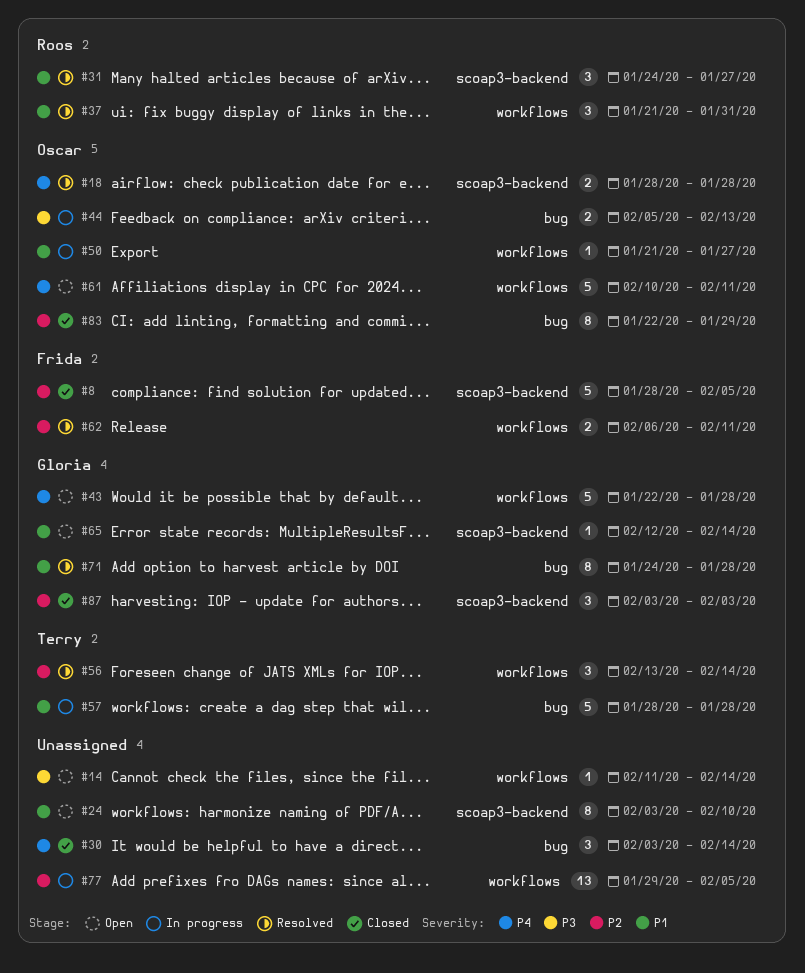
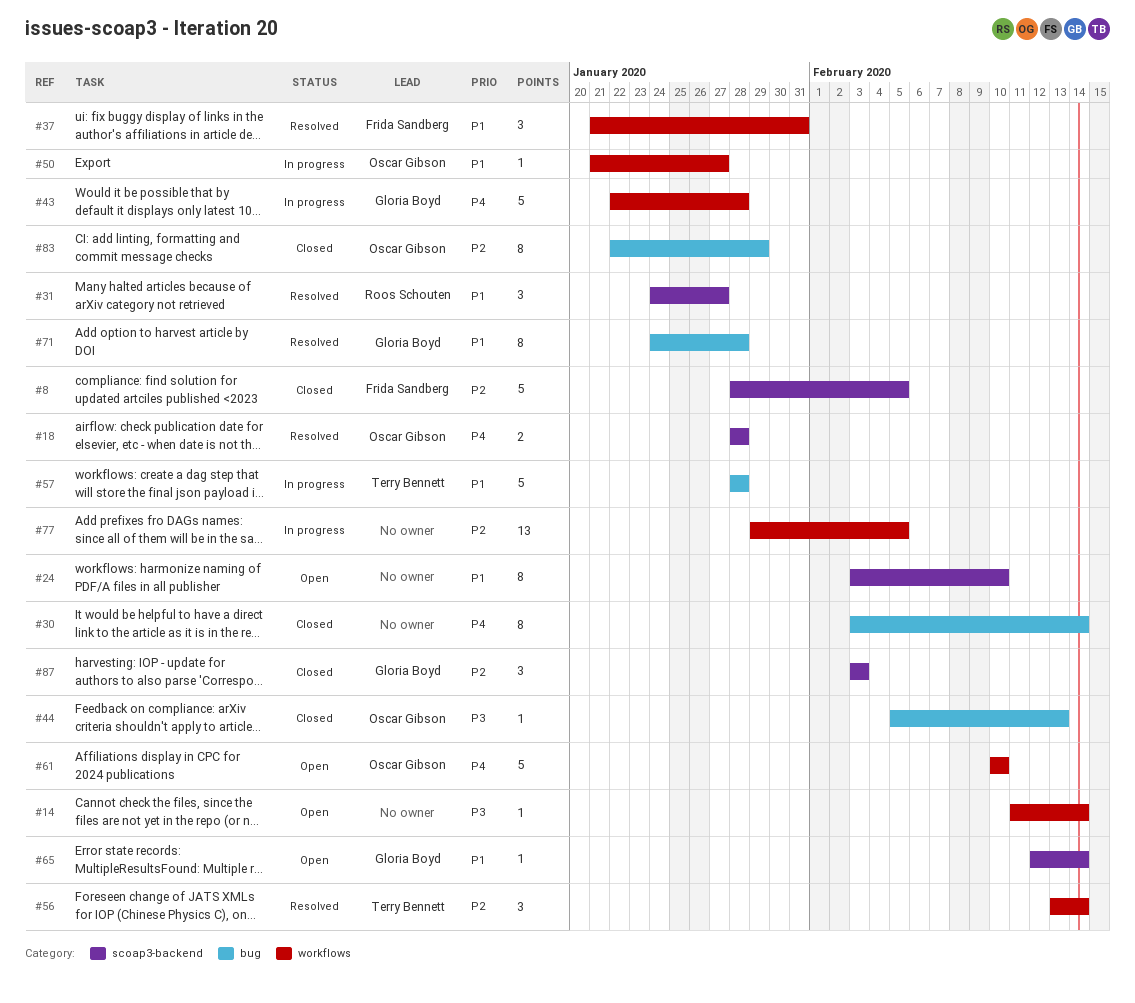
#30, estimate: 3 -> 8
#37, owner: Roos Schouten -> Frida Sandberg
#43, status: Open -> In progress
#44, status: In progress -> Closed
#44, estimate: 2 -> 1
#61, due: Feb 11 -> Feb 10
#62: present -> none

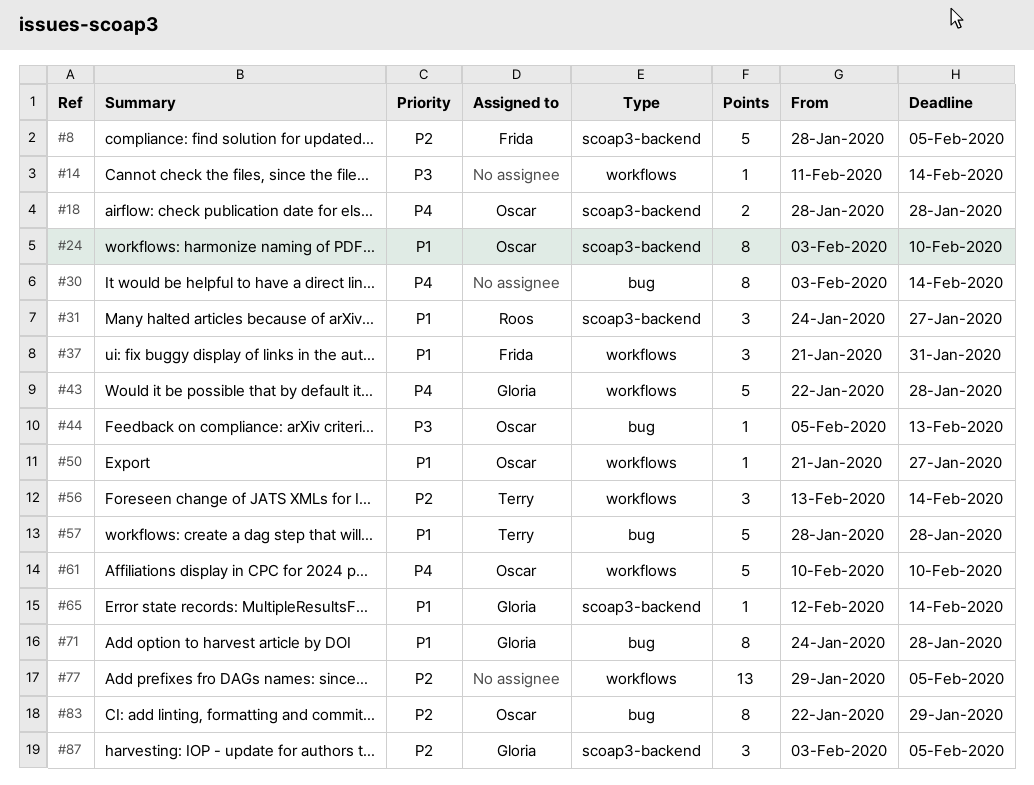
#24, owner: none -> Oscar Gibson
#87, due: Feb 3 -> Feb 5

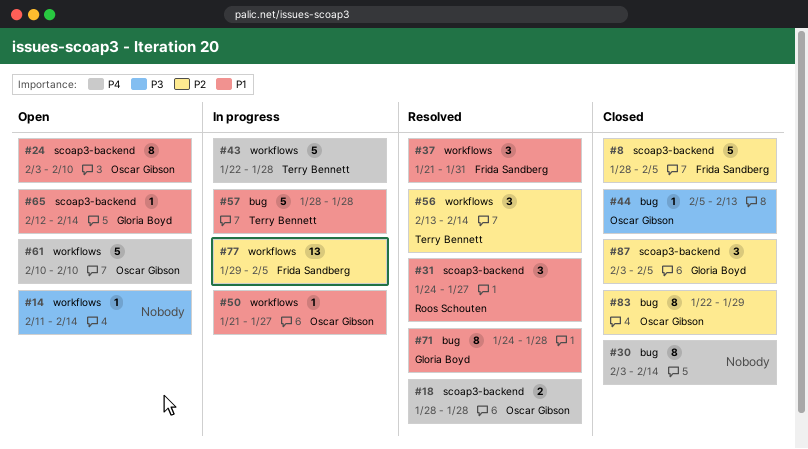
#43, owner: Gloria Boyd -> Terry Bennett
#77, owner: none -> Frida Sandberg

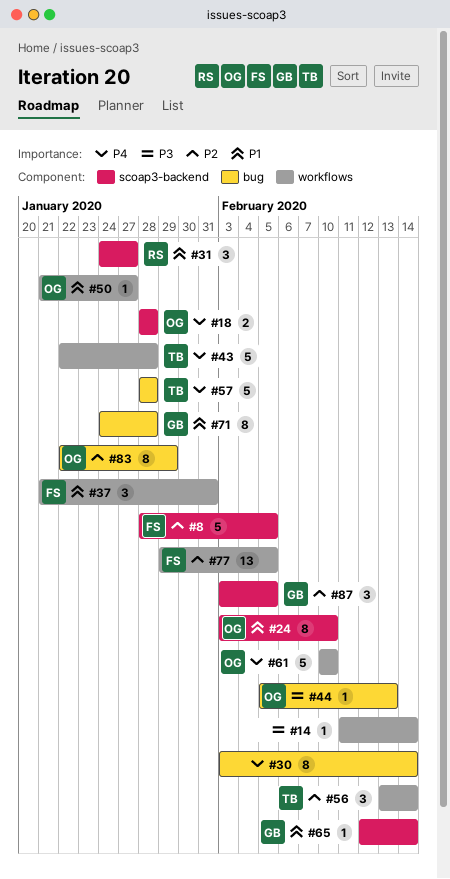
#57, priority: P1 -> P4

